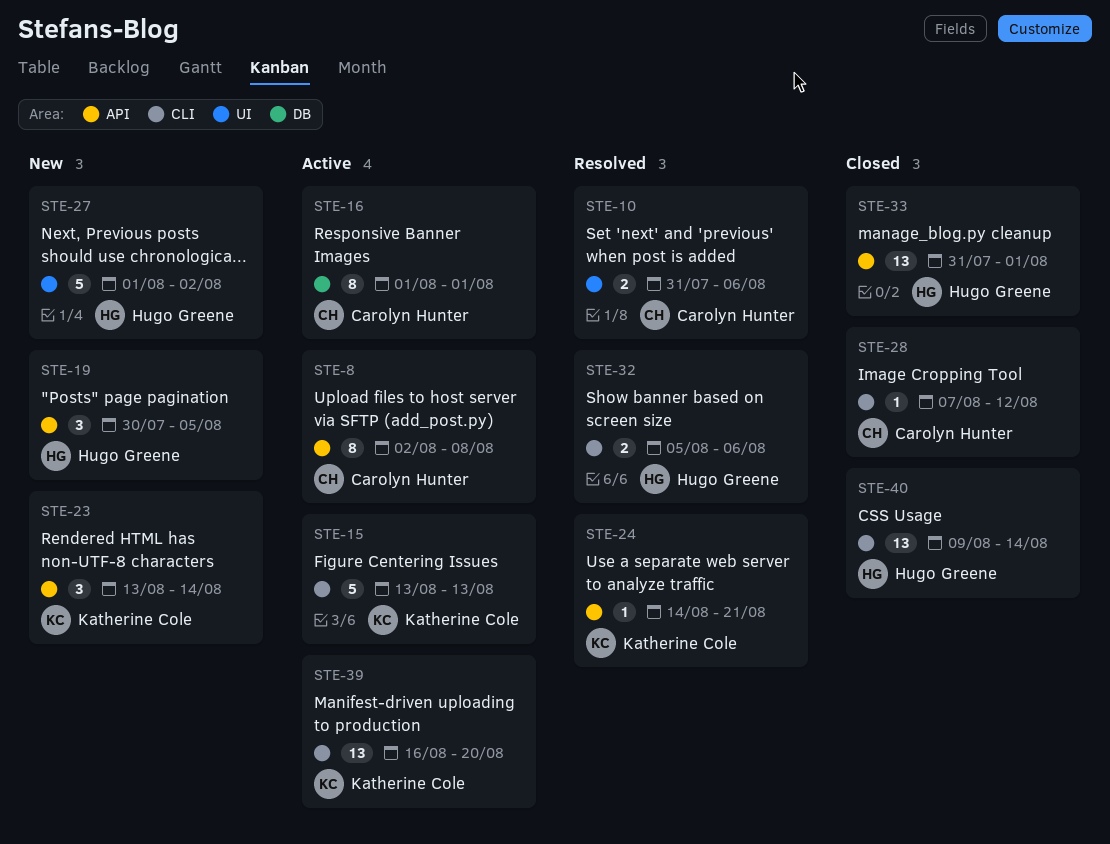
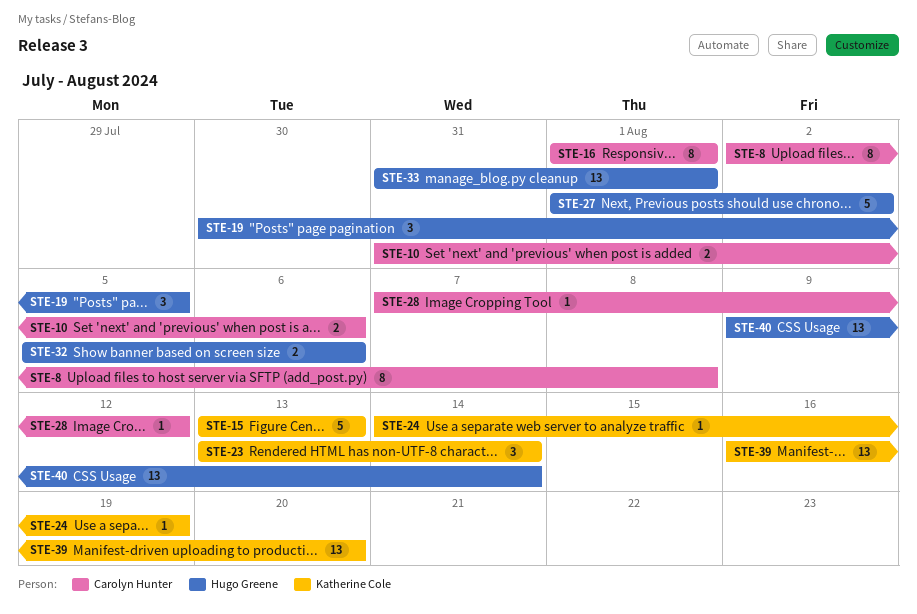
STE-24, due: Aug 21 -> Aug 19

